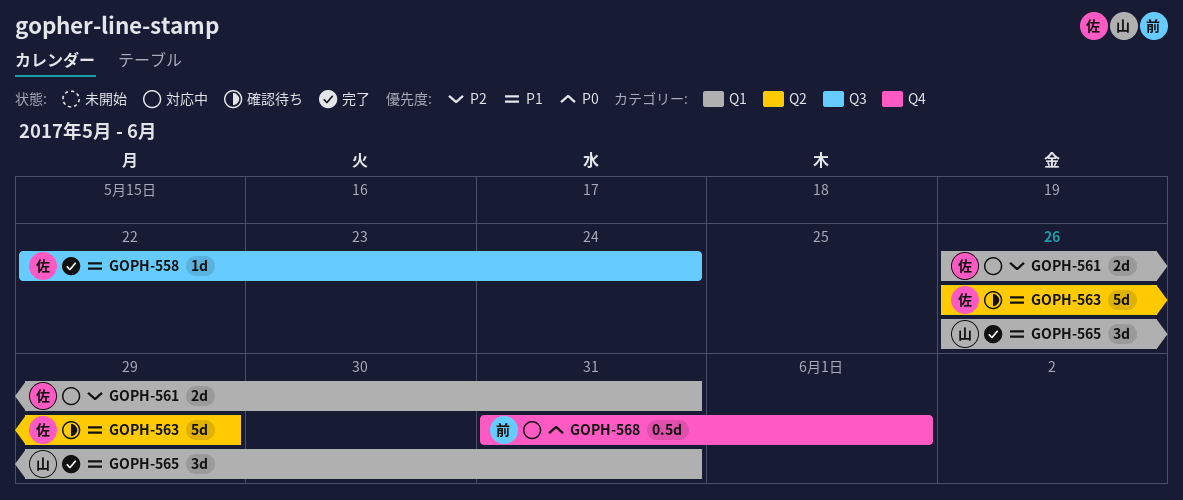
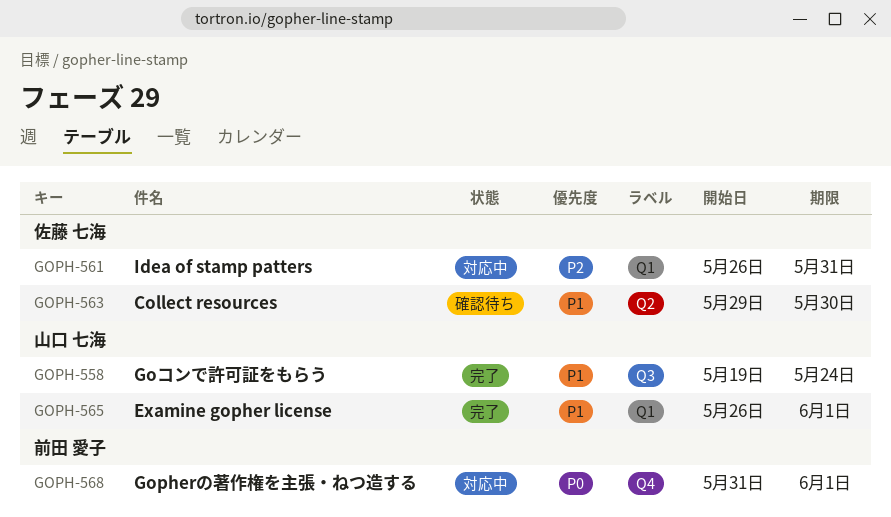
GOPH-558, owner: 佐藤 七海 -> 山口 七海
GOPH-558, start: May 22 -> May 19
GOPH-563, start: May 26 -> May 29
GOPH-563, due: May 29 -> May 30
GOPH-565, due: May 31 -> Jun 1

